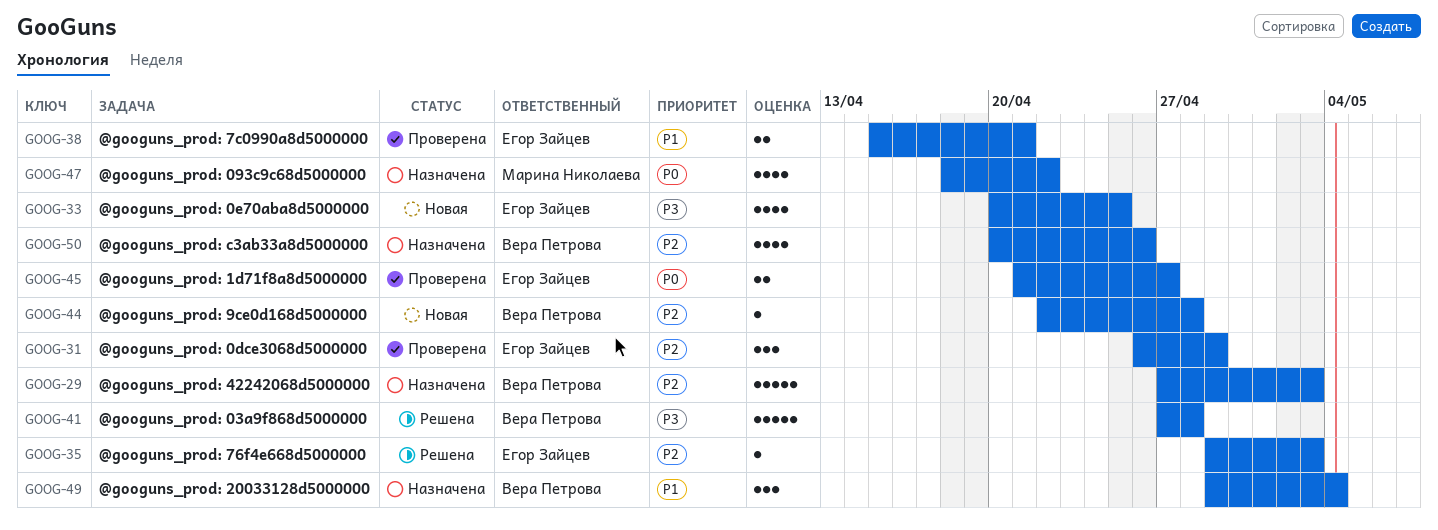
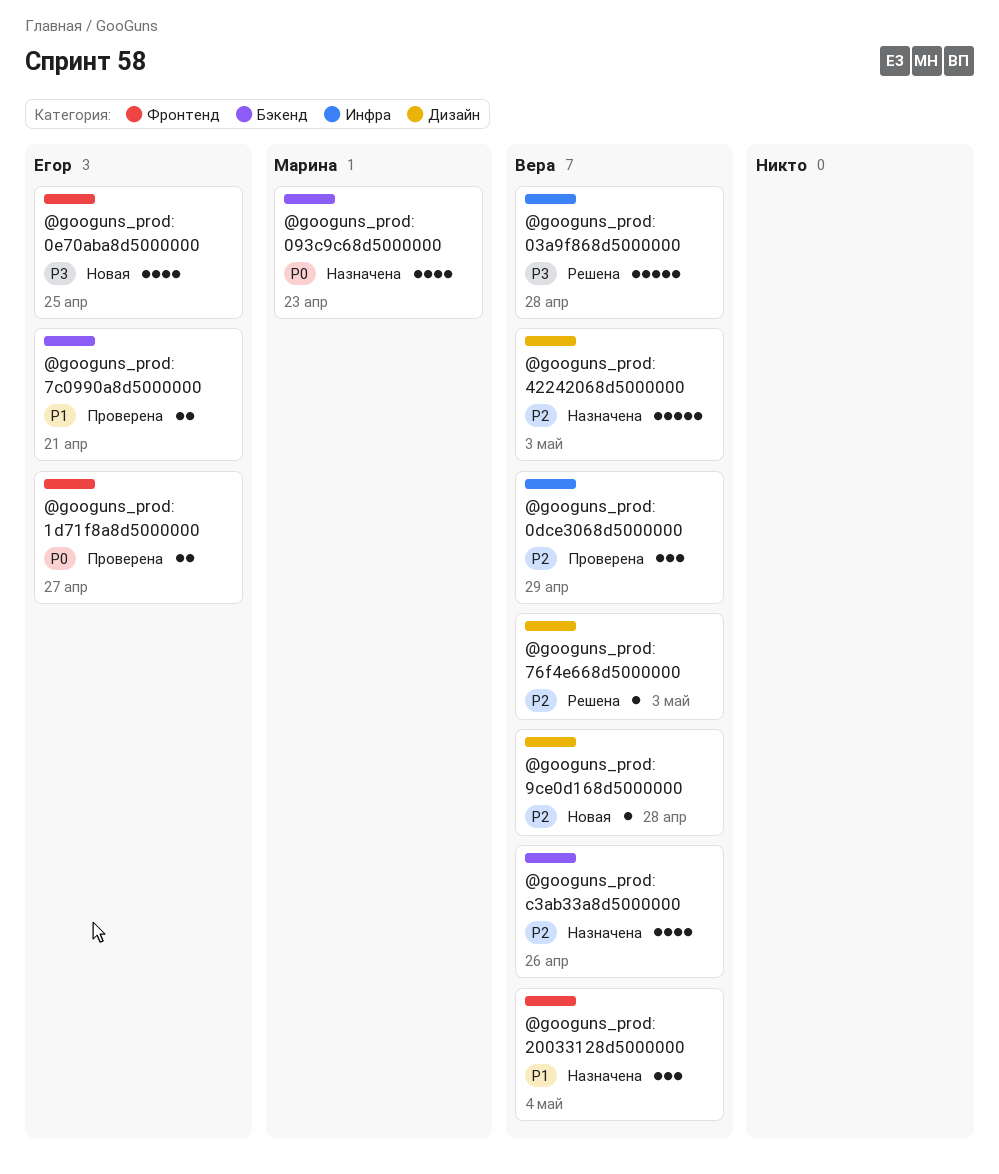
@googuns_prod: 093c9c68d5000000, due: Apr 22 -> Apr 23
@googuns_prod: 0dce3068d5000000, owner: Егор Зайцев -> Вера Петрова
@googuns_prod: 76f4e668d5000000, owner: Егор Зайцев -> Вера Петрова

